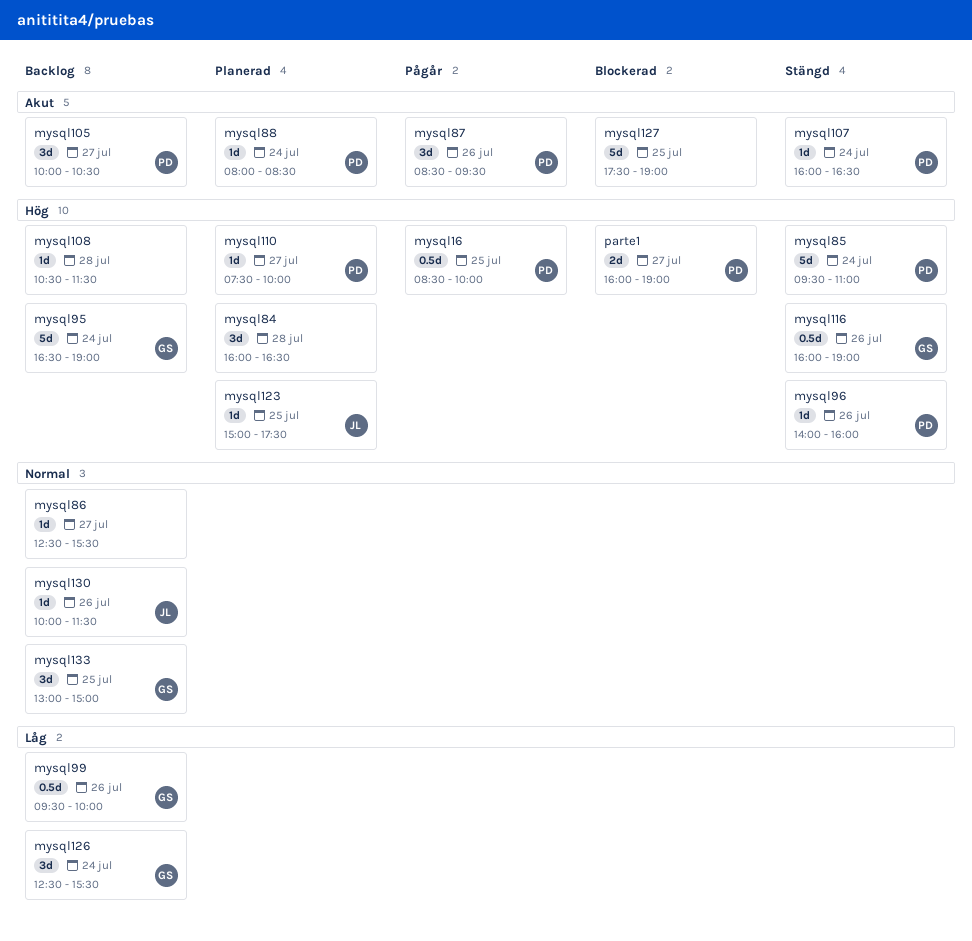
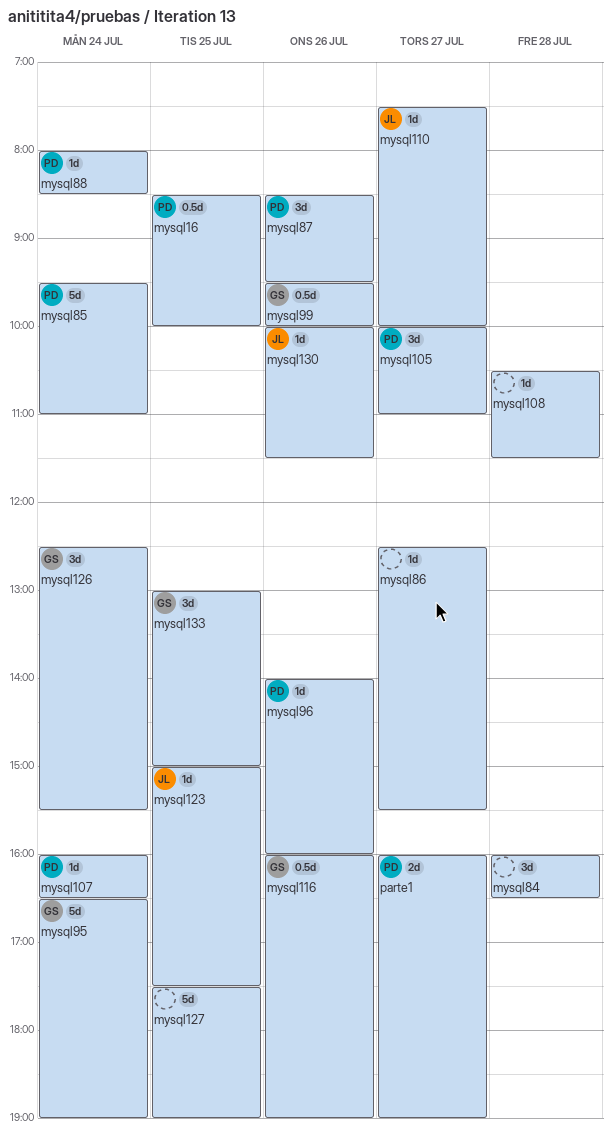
mysql105, ends: 10:30 -> 11:00
mysql110, owner: PD -> JL

